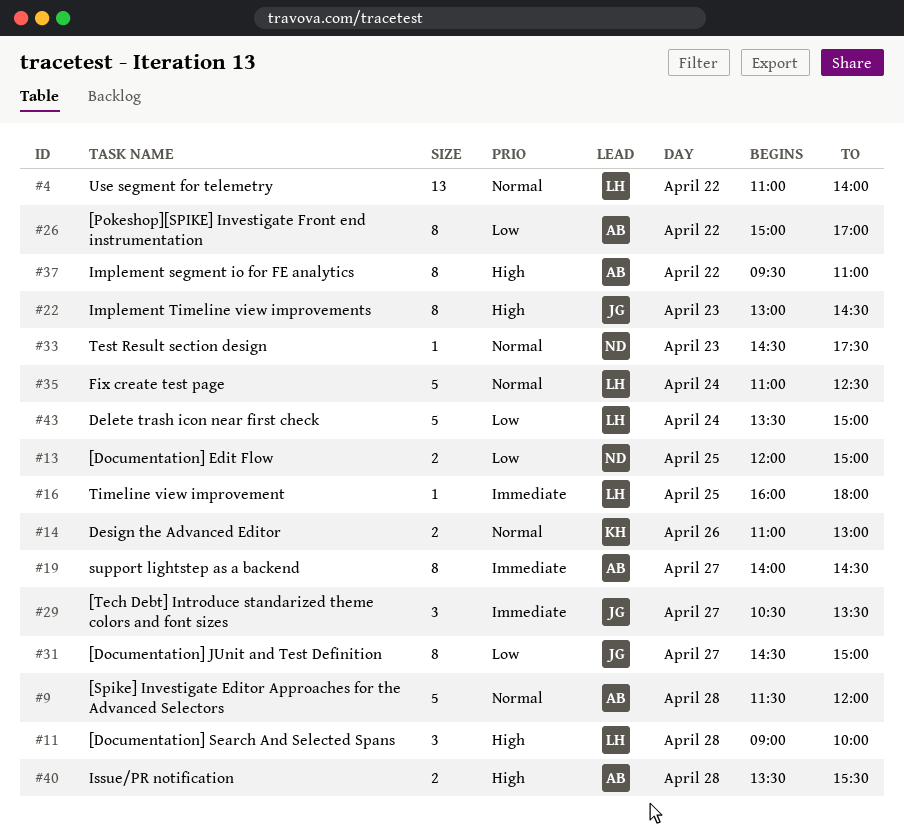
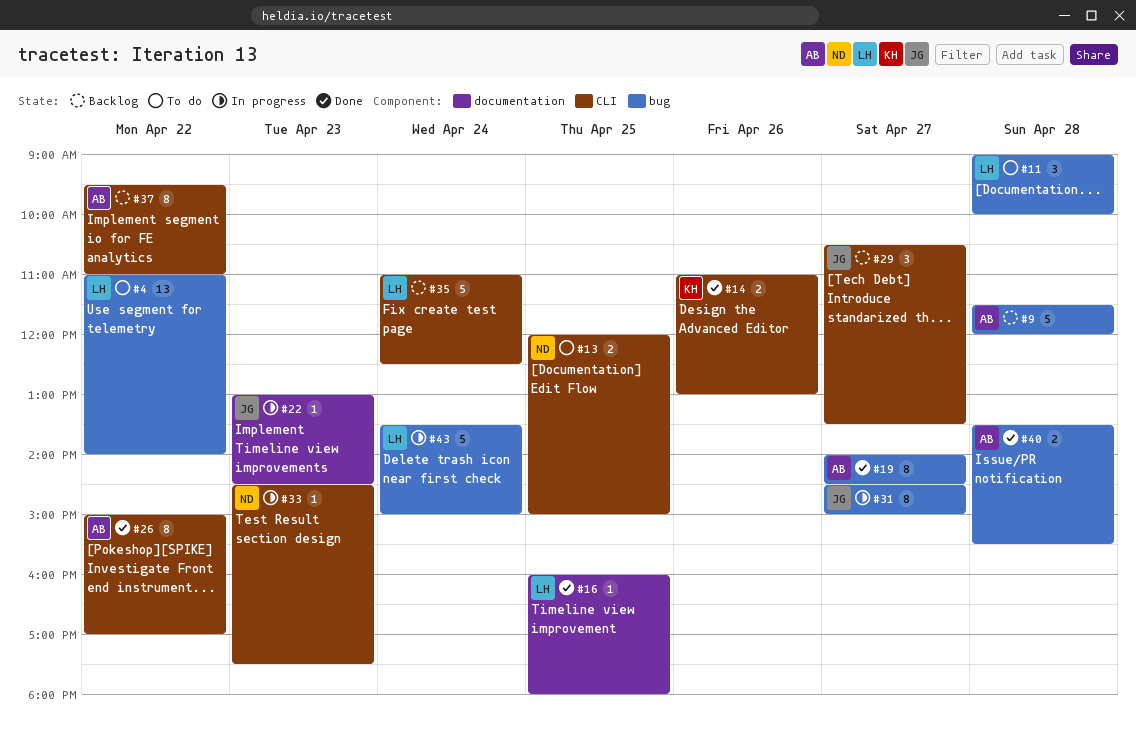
#22, estimate: 8 -> 1

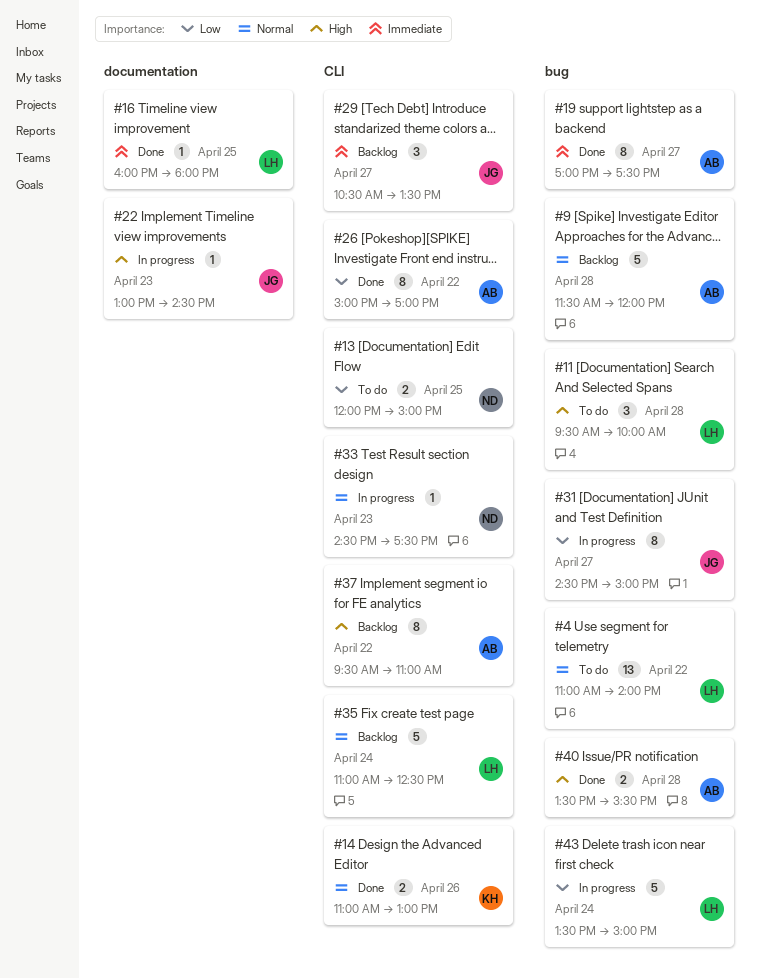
#11, begins: 09:00 -> 09:30
#19, begins: 14:00 -> 17:00
#19, ends: 14:30 -> 17:30

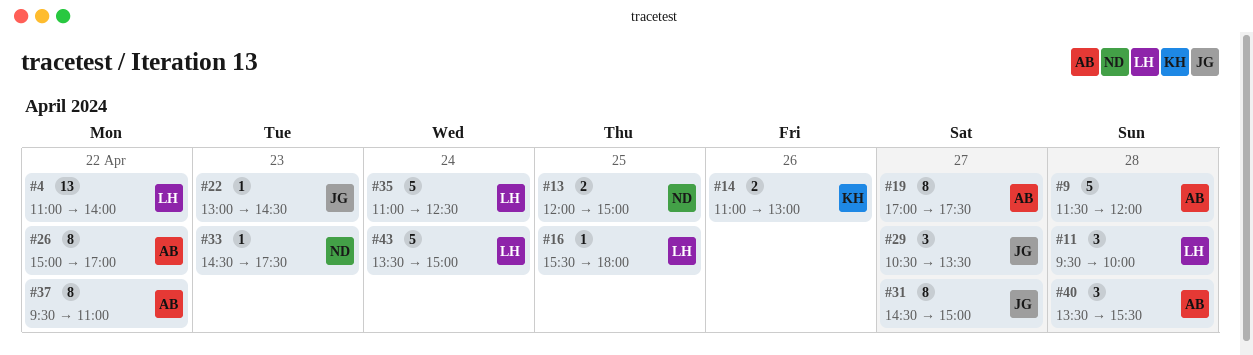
#16, begins: 16:00 -> 15:30
#40, estimate: 2 -> 3

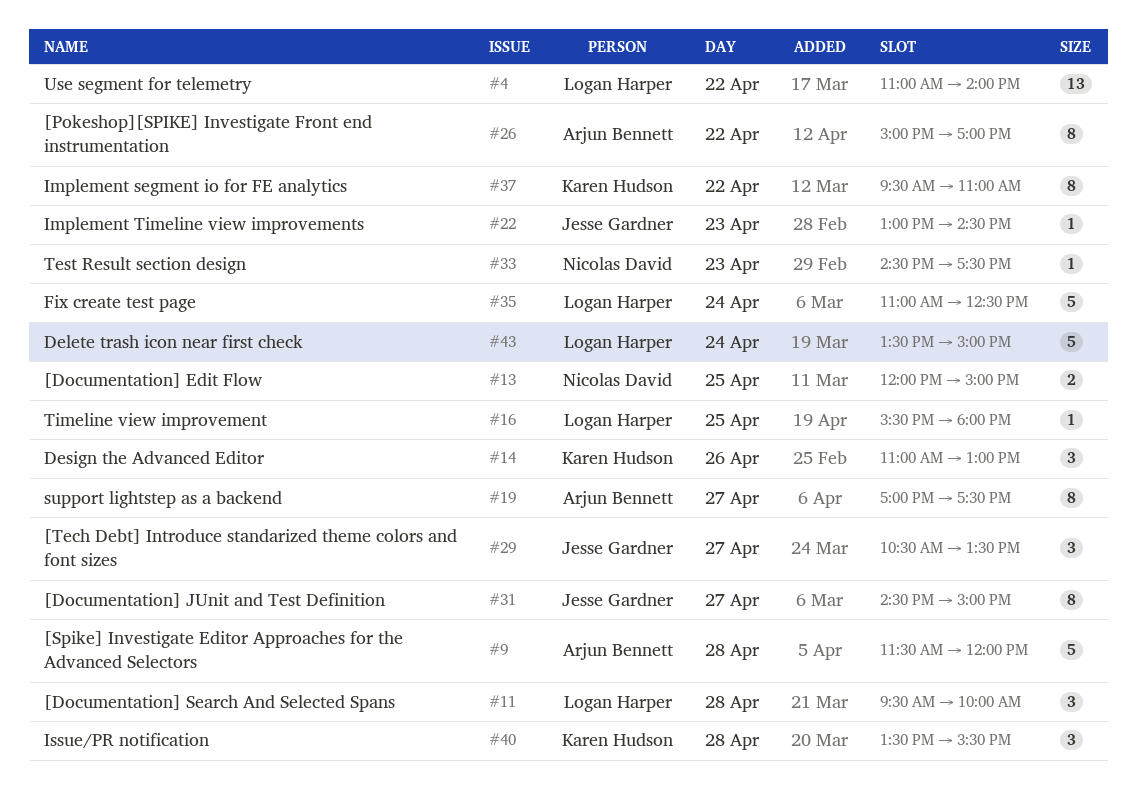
#14, estimate: 2 -> 3
#37, owner: Arjun Bennett -> Karen Hudson
#40, owner: Arjun Bennett -> Karen Hudson

